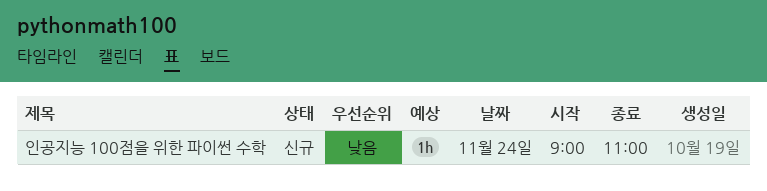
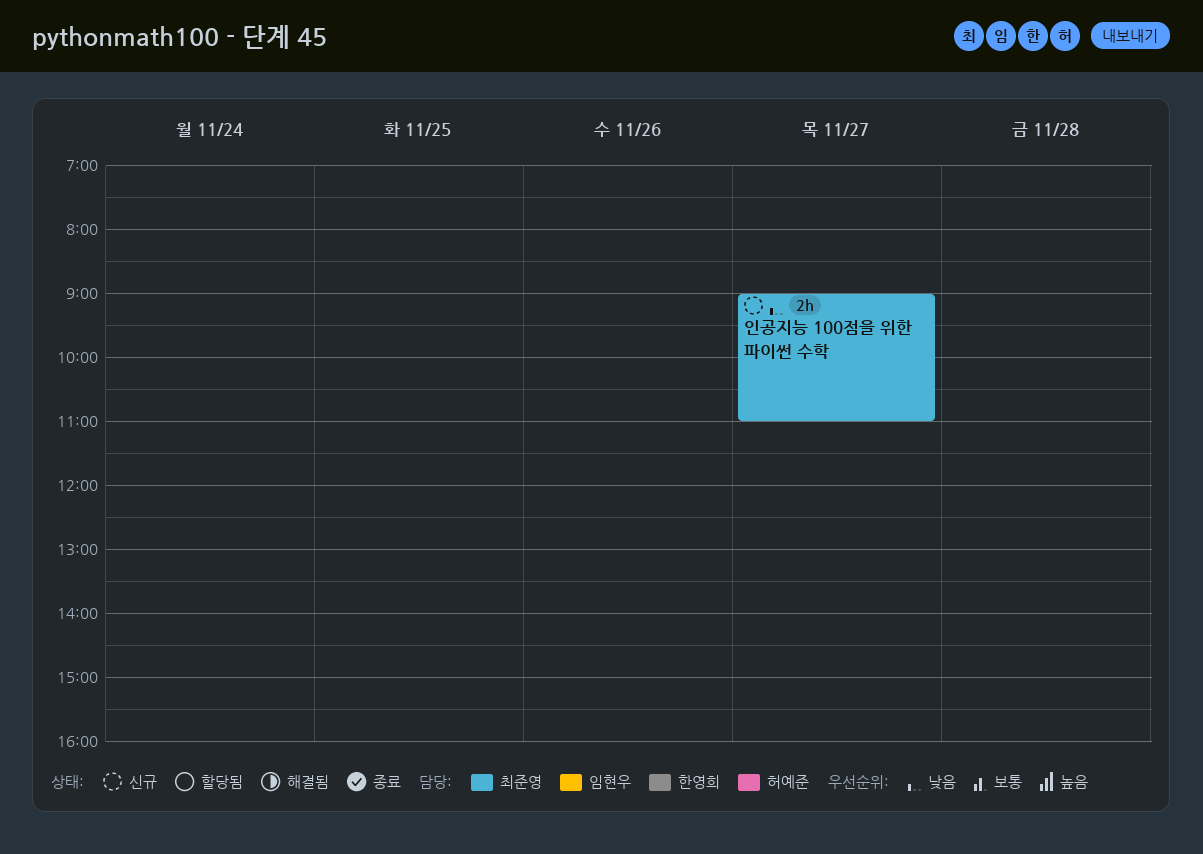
인공지능 100점을 위한 파이썬 수학, estimate: 1h -> 2h
인공지능 100점을 위한 파이썬 수학, day: Nov 24 -> Nov 27

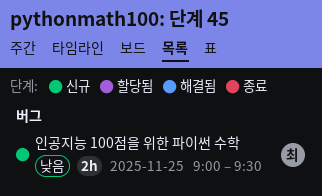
인공지능 100점을 위한 파이썬 수학, day: Nov 27 -> Nov 25
인공지능 100점을 위한 파이썬 수학, ends: 11:00 -> 09:30

